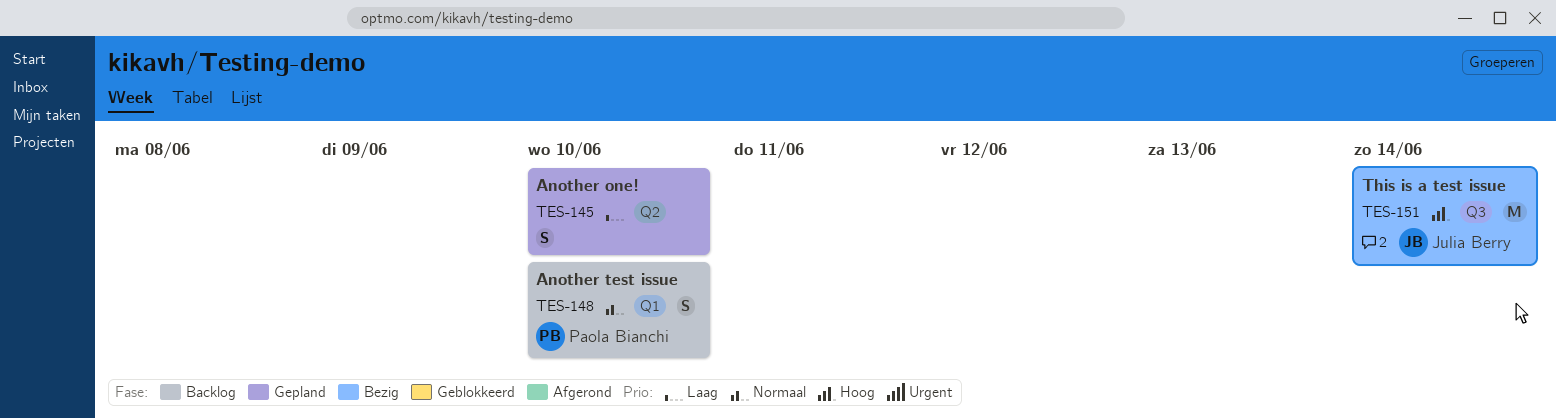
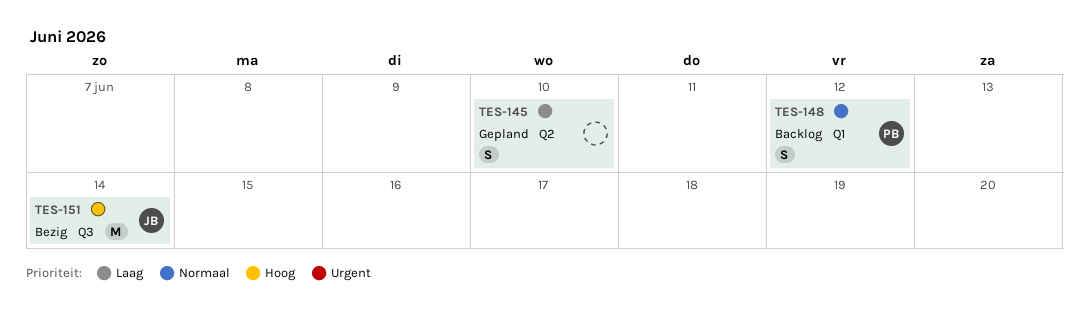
TES-148, due: Jun 10 -> Jun 12

